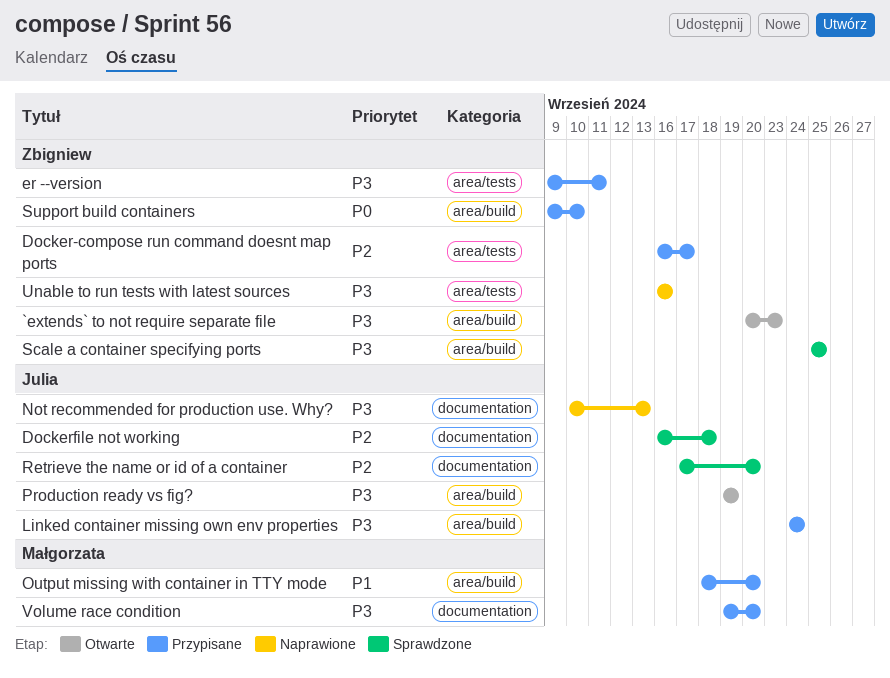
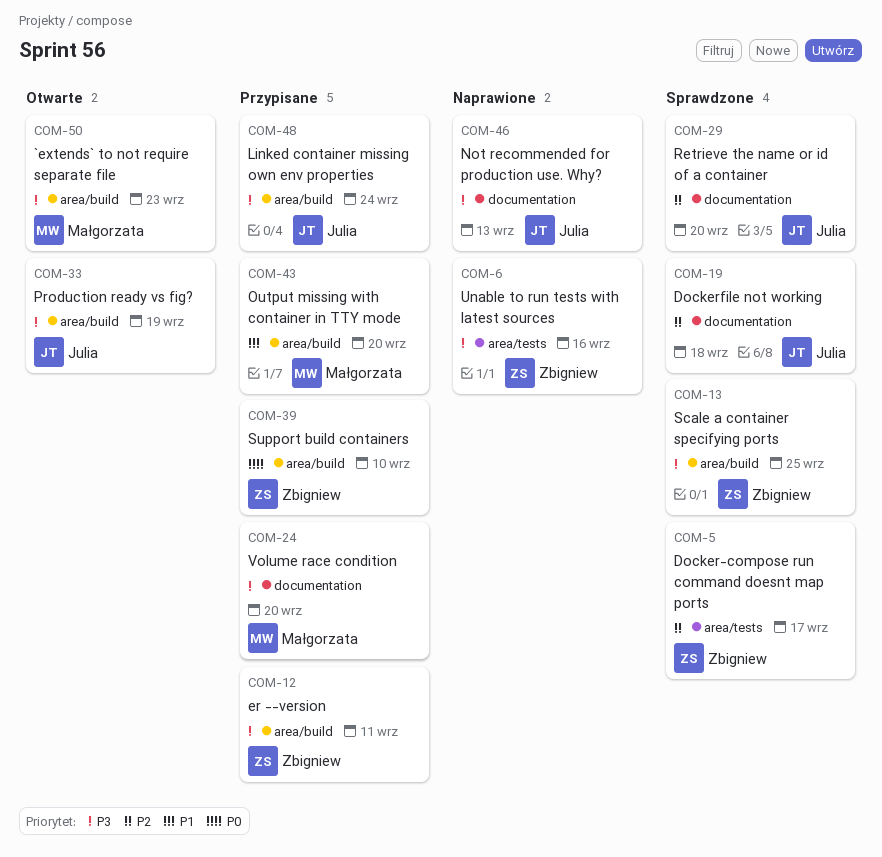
`extends` to not require separate file, owner: Zbigniew -> Małgorzata
Docker-compose run command doesnt map ports, status: Przypisane -> Sprawdzone
er --version, label: area/tests -> area/build

